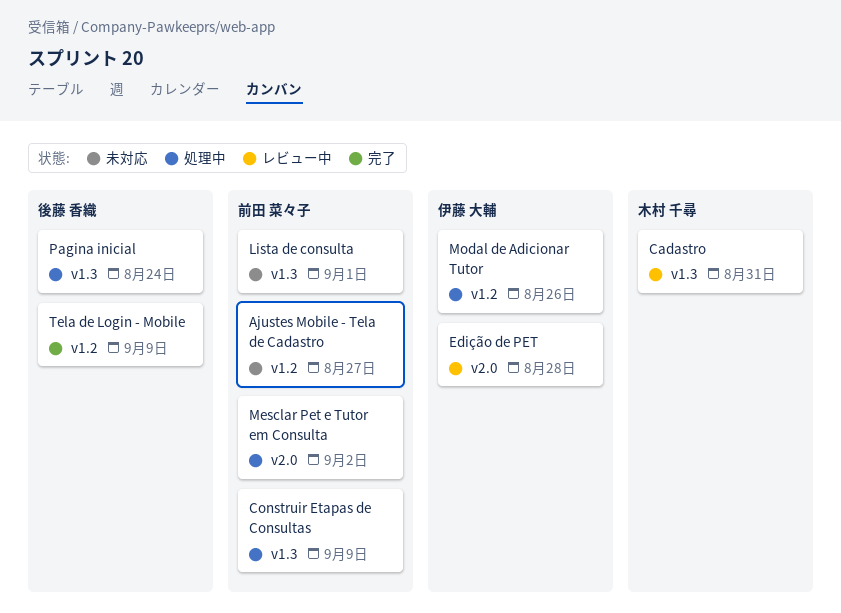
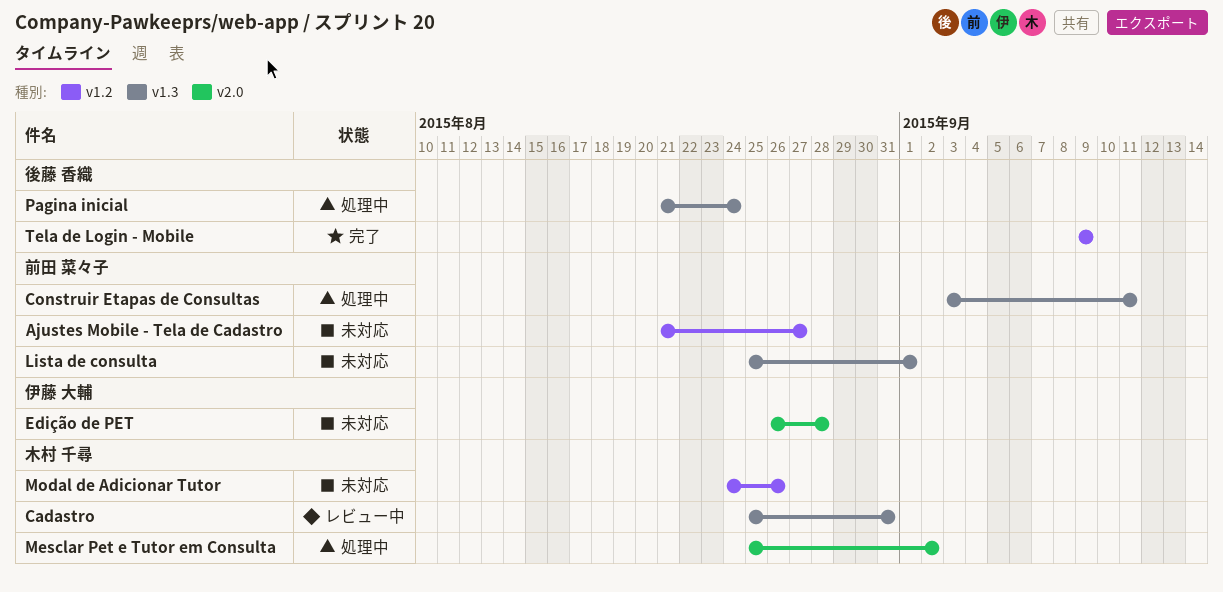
Construir Etapas de Consultas, due: Sep 9 -> Sep 11
Edição de PET, status: レビュー中 -> 未対応
Mesclar Pet e Tutor em Consulta, owner: 前田 菜々子 -> 木村 千尋
Modal de Adicionar Tutor, status: 処理中 -> 未対応
Modal de Adicionar Tutor, owner: 伊藤 大輔 -> 木村 千尋

